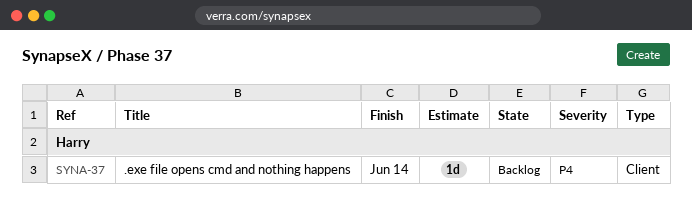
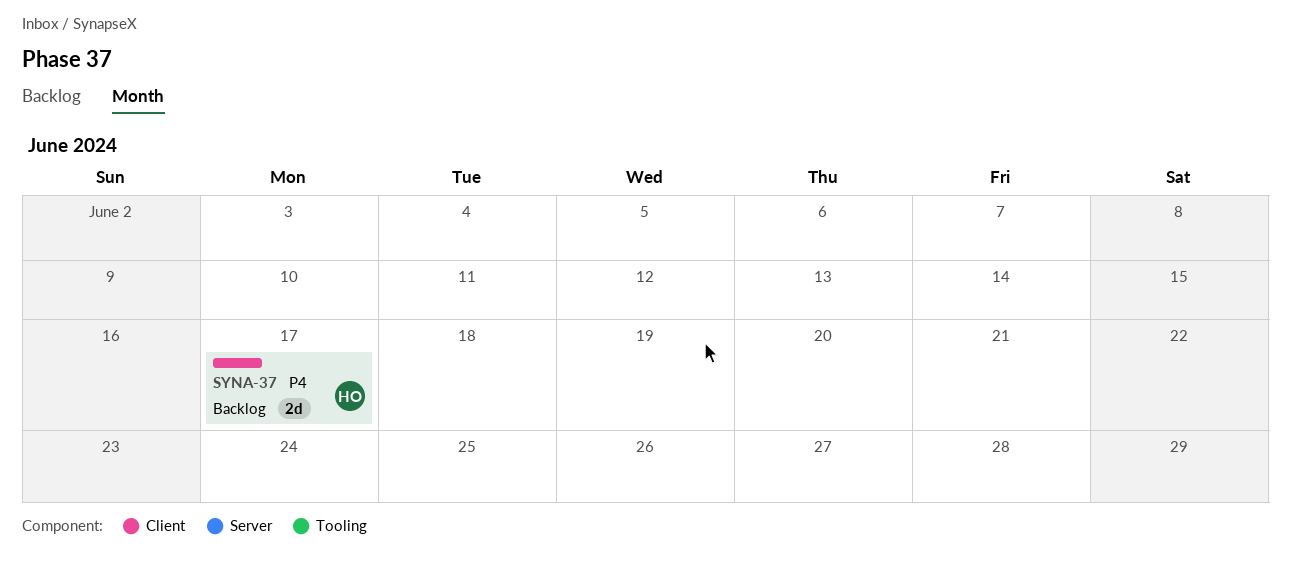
SYNA-37, estimate: 1d -> 2d
SYNA-37, due: Jun 14 -> Jun 17

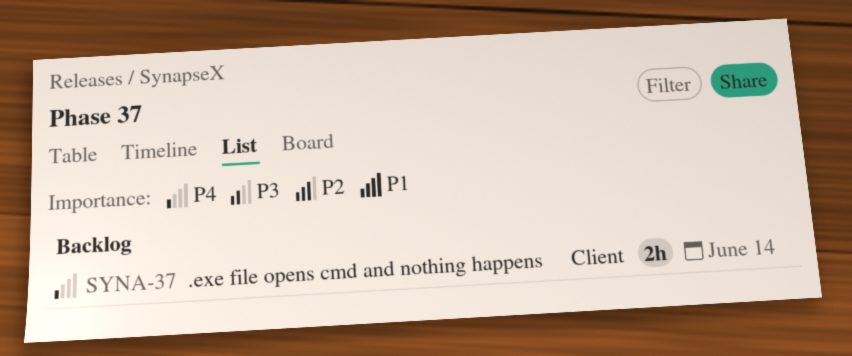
SYNA-37, estimate: 2d -> 2h
SYNA-37, due: Jun 17 -> Jun 14

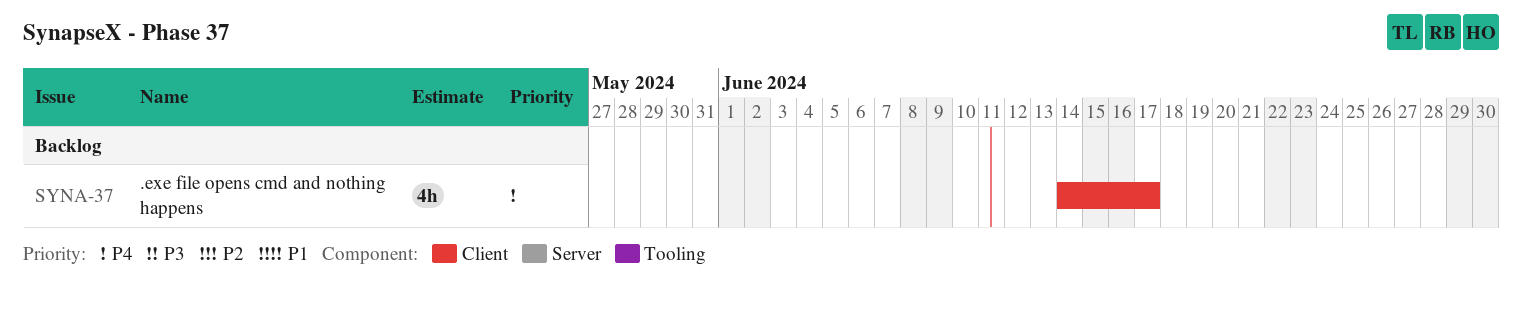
SYNA-37, estimate: 2h -> 4h
SYNA-37, due: Jun 14 -> Jun 17

